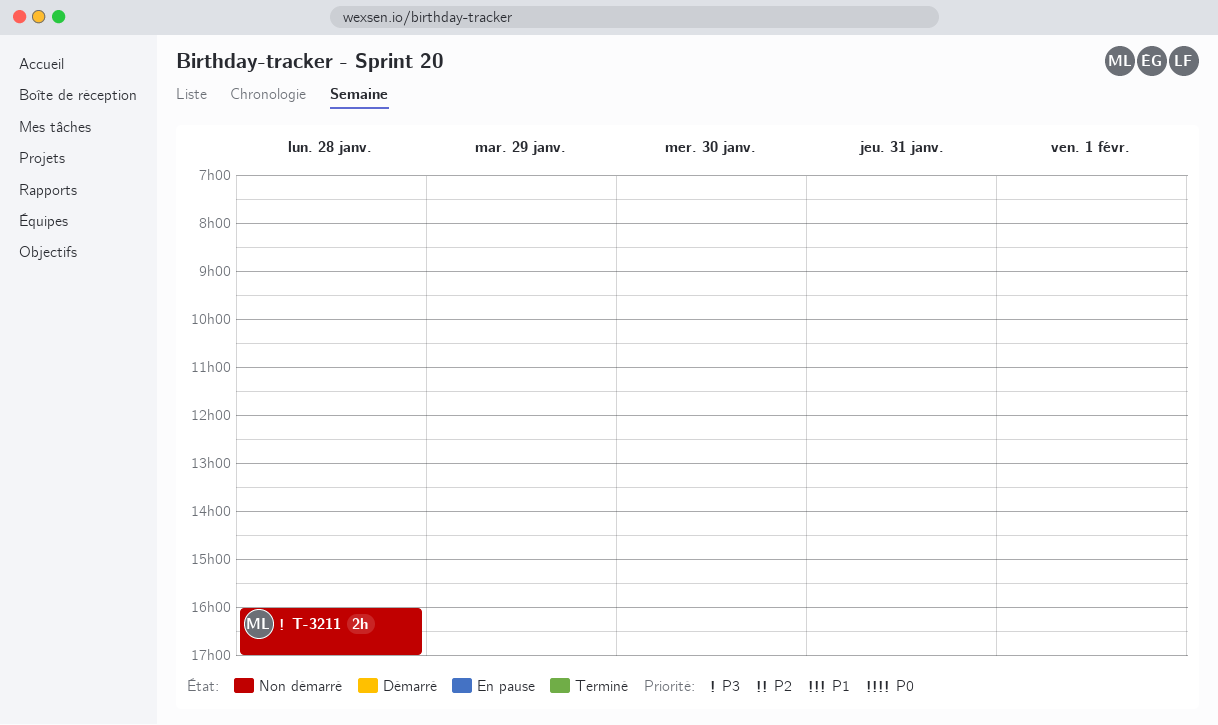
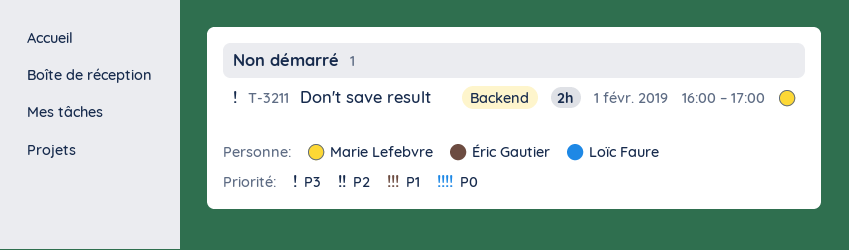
T-3211, day: Jan 28 -> Feb 1

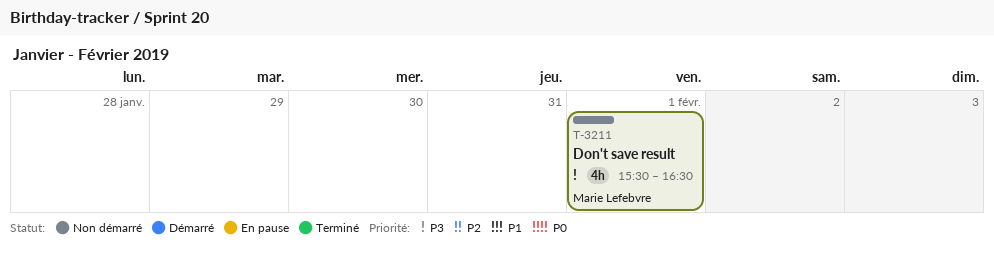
T-3211, estimate: 2h -> 4h
T-3211, begins: 16:00 -> 15:30
T-3211, ends: 17:00 -> 16:30

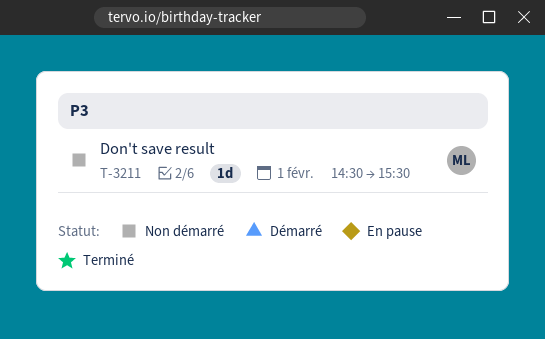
T-3211, estimate: 4h -> 1d
T-3211, begins: 15:30 -> 14:30
T-3211, ends: 16:30 -> 15:30

